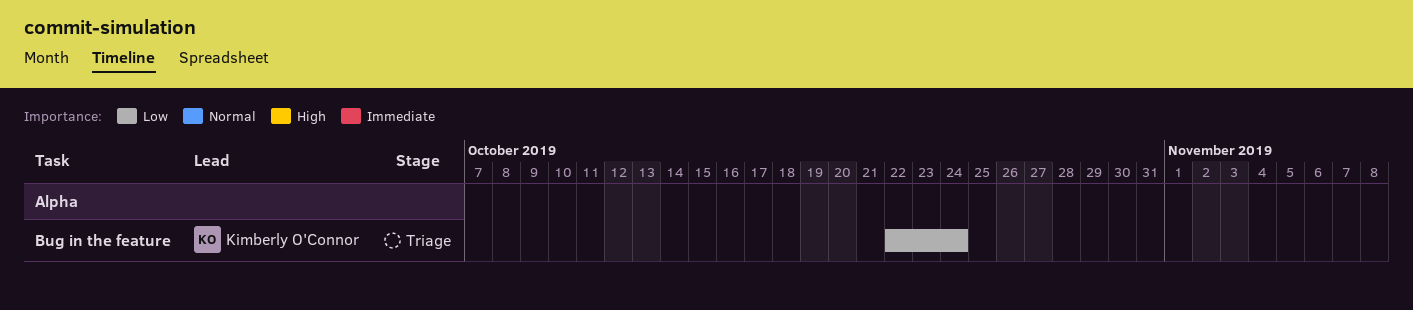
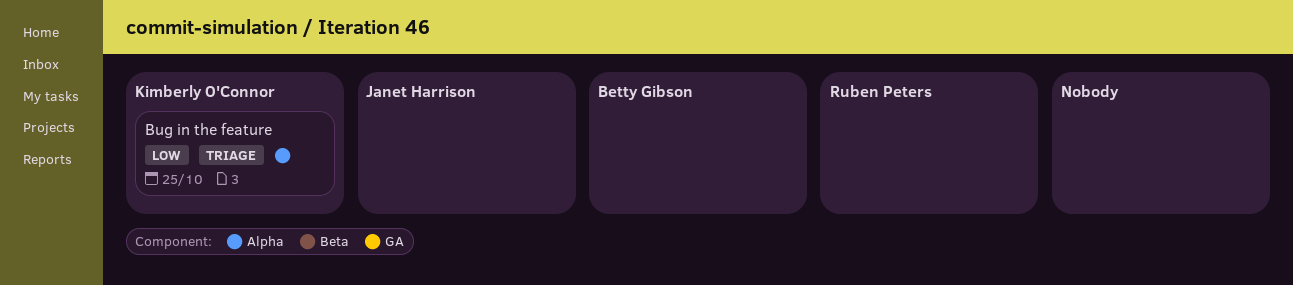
Bug in the feature, due: Oct 24 -> Oct 25

